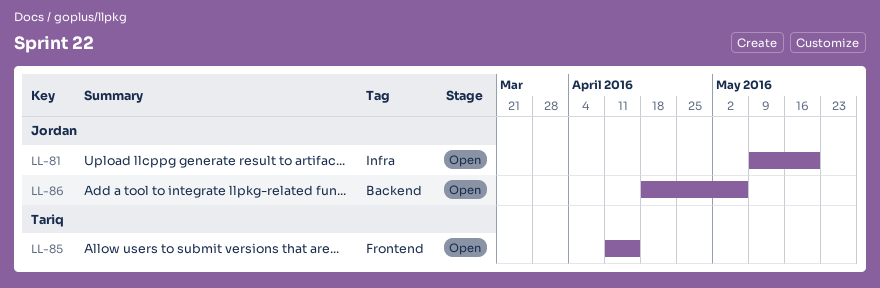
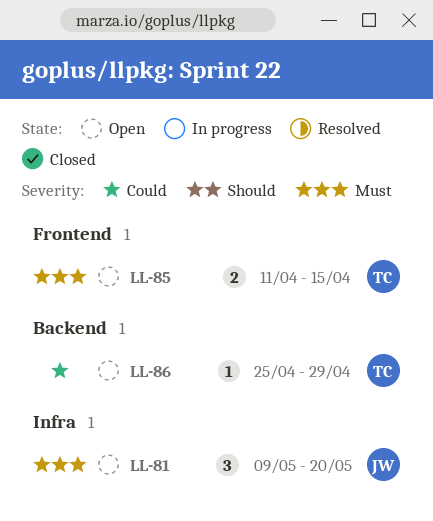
LL-86, owner: Jordan -> Tariq
LL-86, start: Apr 18 -> Apr 25
LL-86, due: May 6 -> Apr 29

